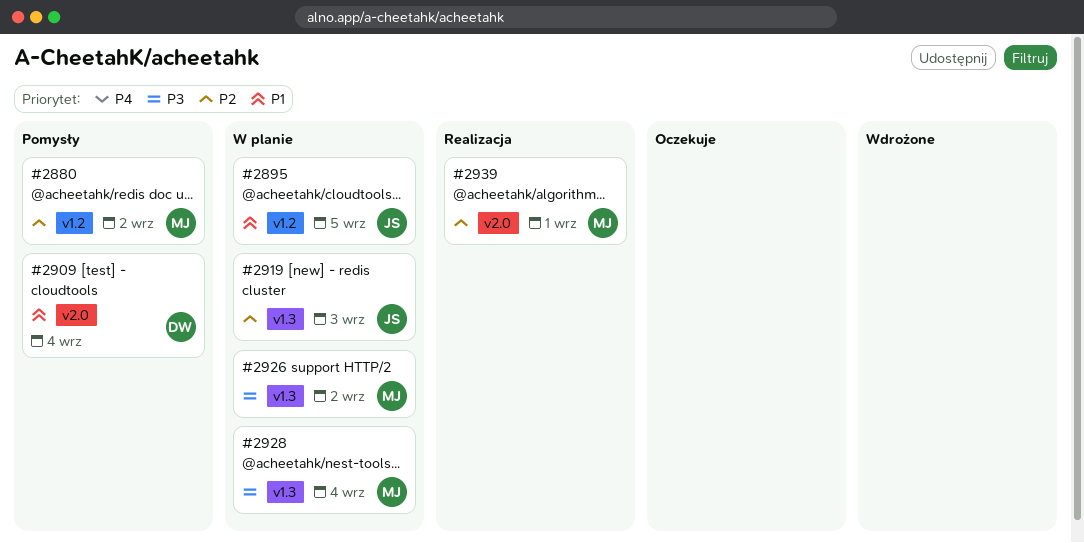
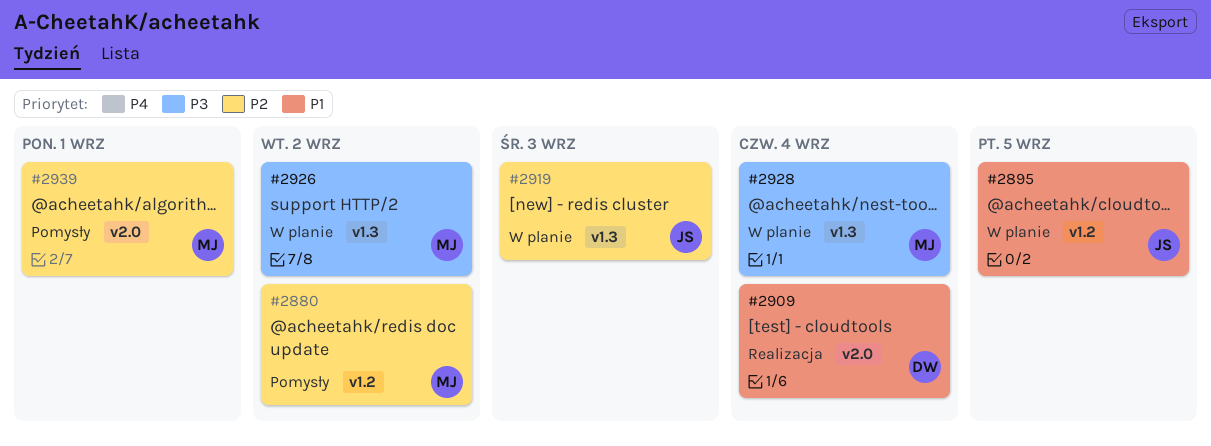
#2909, status: Pomysły -> Realizacja
#2939, status: Realizacja -> Pomysły

